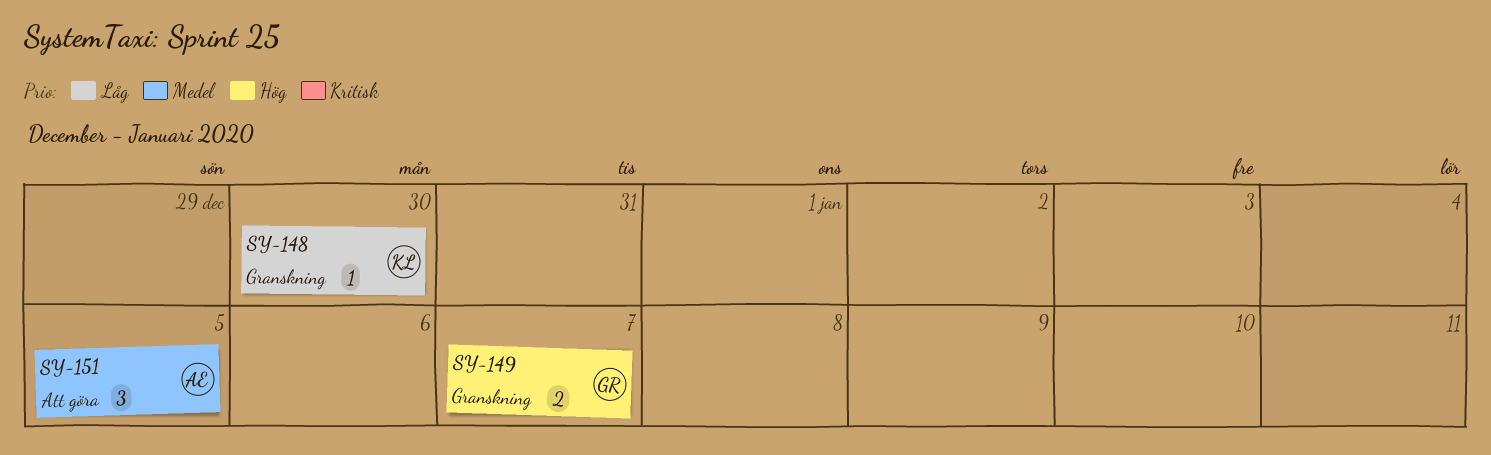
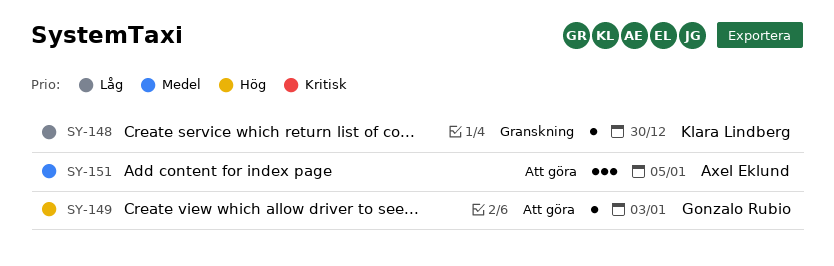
SY-149, status: Granskning -> Att göra
SY-149, estimate: 2 -> 1
SY-149, due: Jan 7 -> Jan 3

